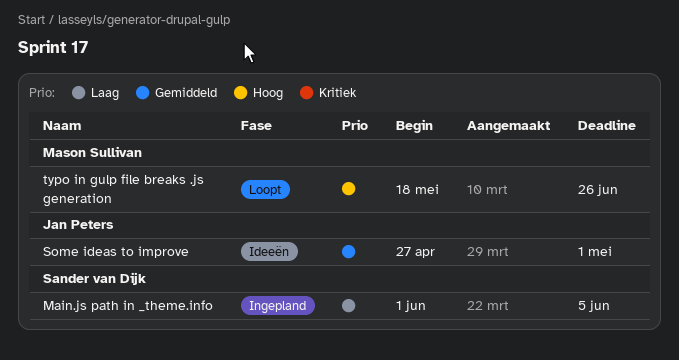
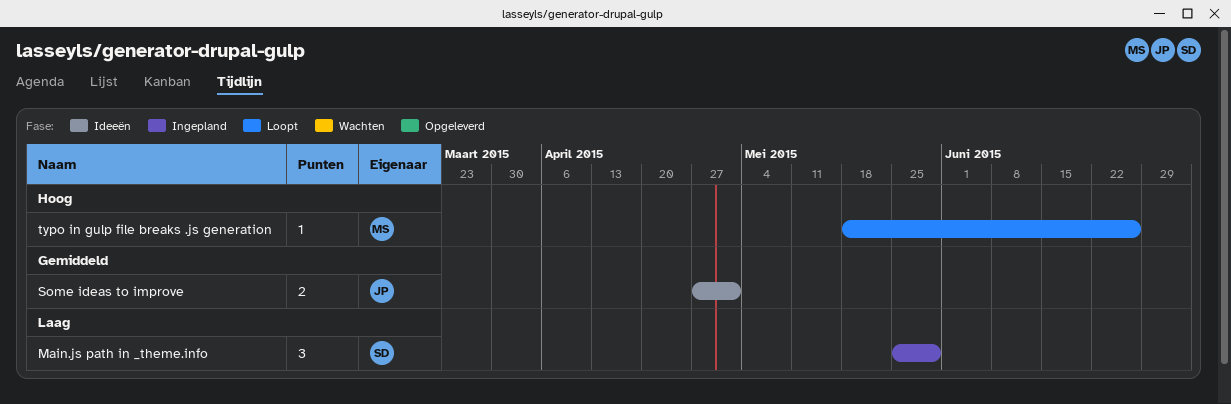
Main.js path in _theme.info, start: Jun 1 -> May 25
Main.js path in _theme.info, due: Jun 5 -> May 29

